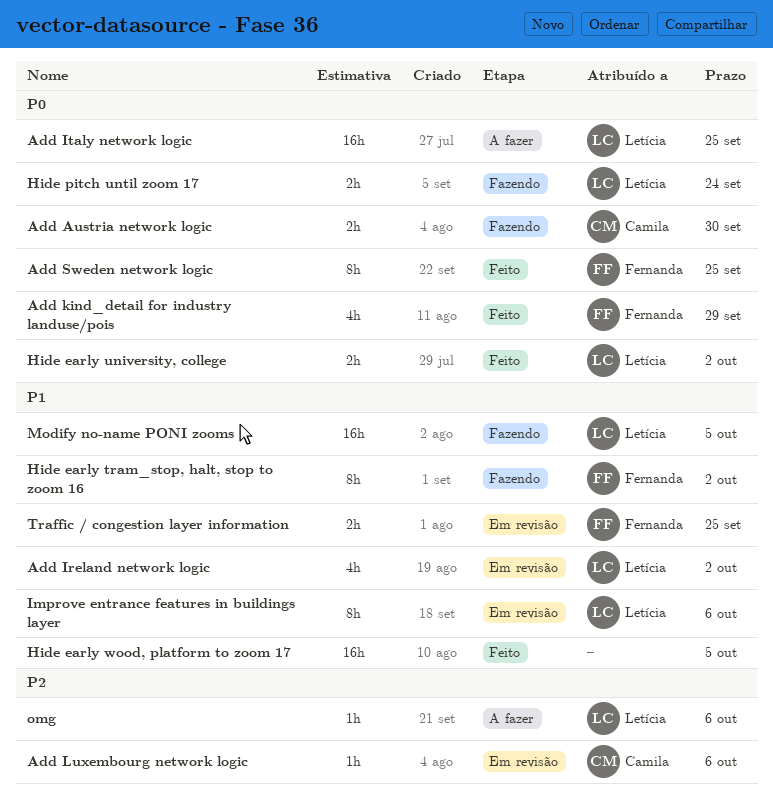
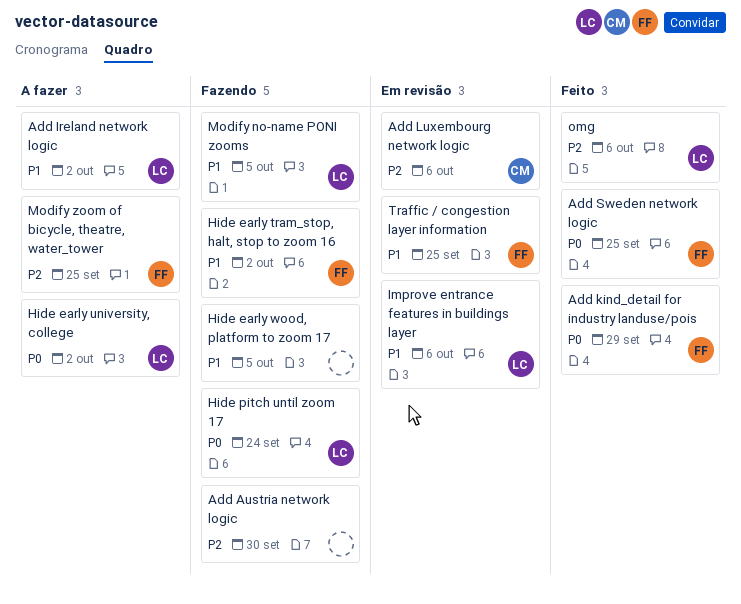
Add Austria network logic, owner: Camila -> none
Add Austria network logic, priority: P0 -> P2
Add Ireland network logic, status: Em revisão -> A fazer
Add Italy network logic: present -> none
Hide early university, college, status: Feito -> A fazer
Hide early wood, platform to zoom 17, status: Feito -> Fazendo
Modify zoom of bicycle, theatre, water_tower: none -> present
omg, status: A fazer -> Feito

